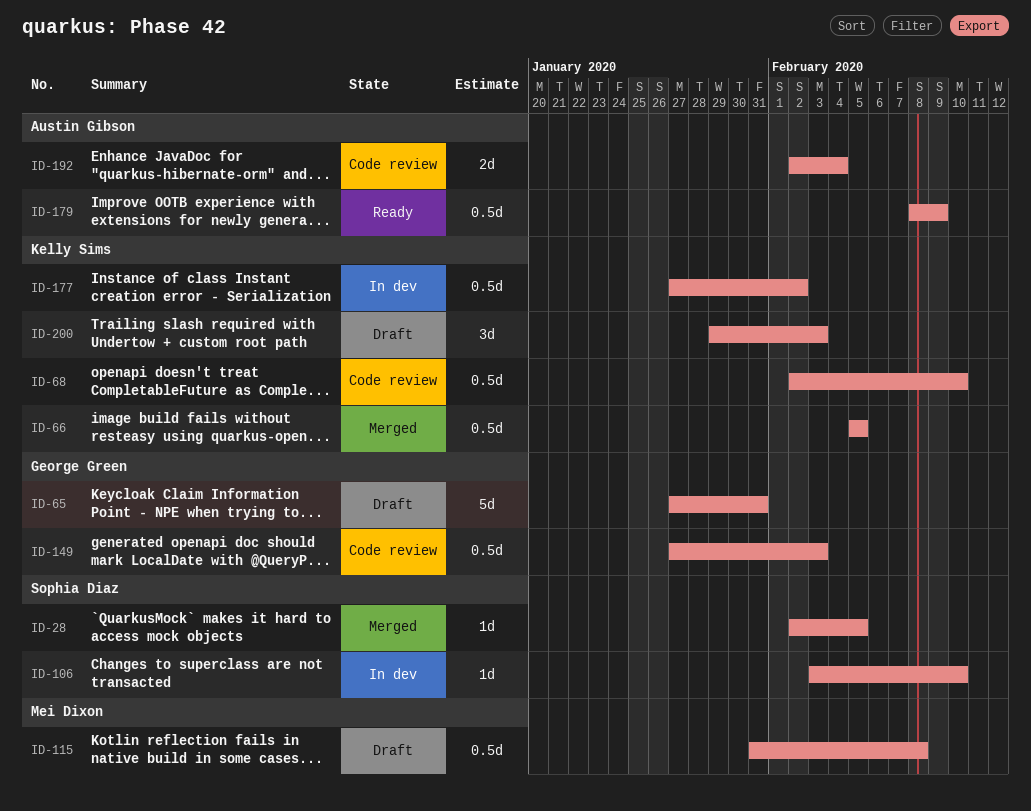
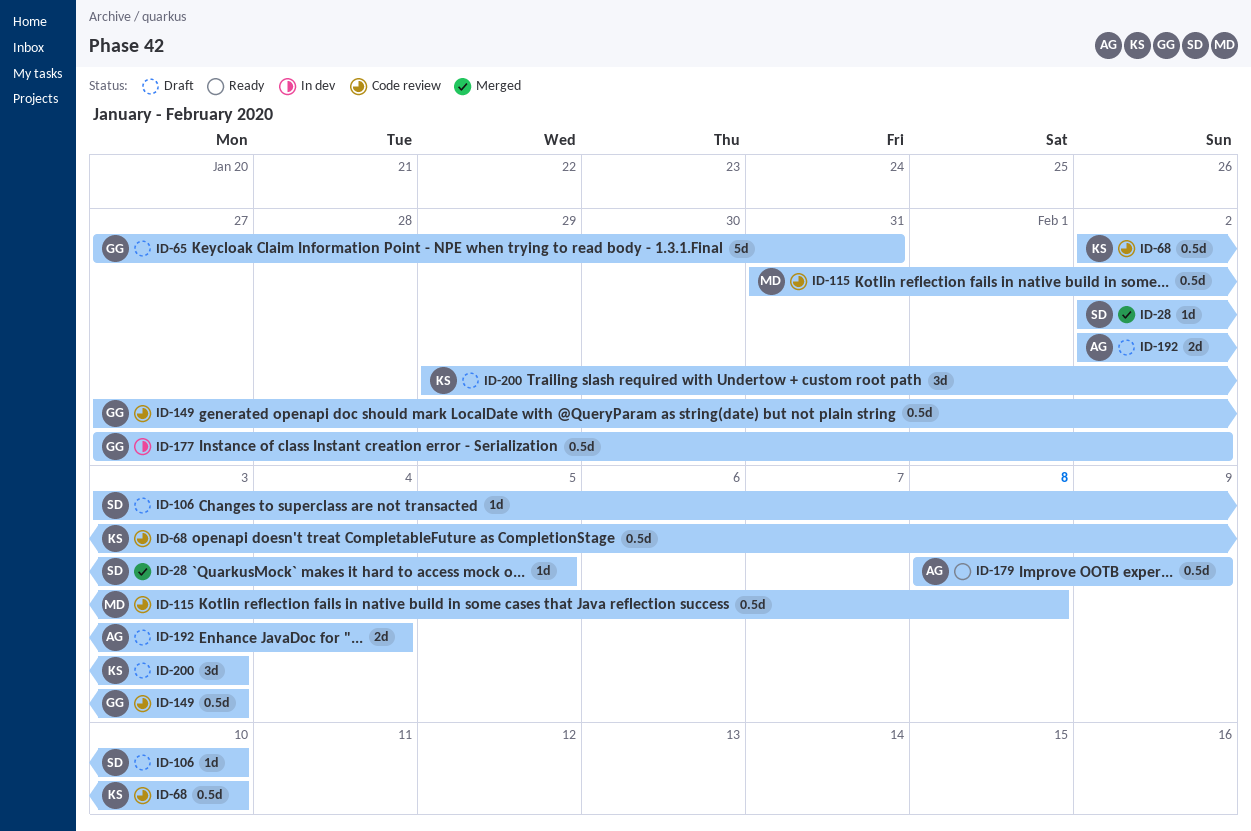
ID-66: present -> none
ID-106, status: In dev -> Draft
ID-115, status: Draft -> Code review
ID-177, owner: Kelly Sims -> George Green
ID-192, status: Code review -> Draft

